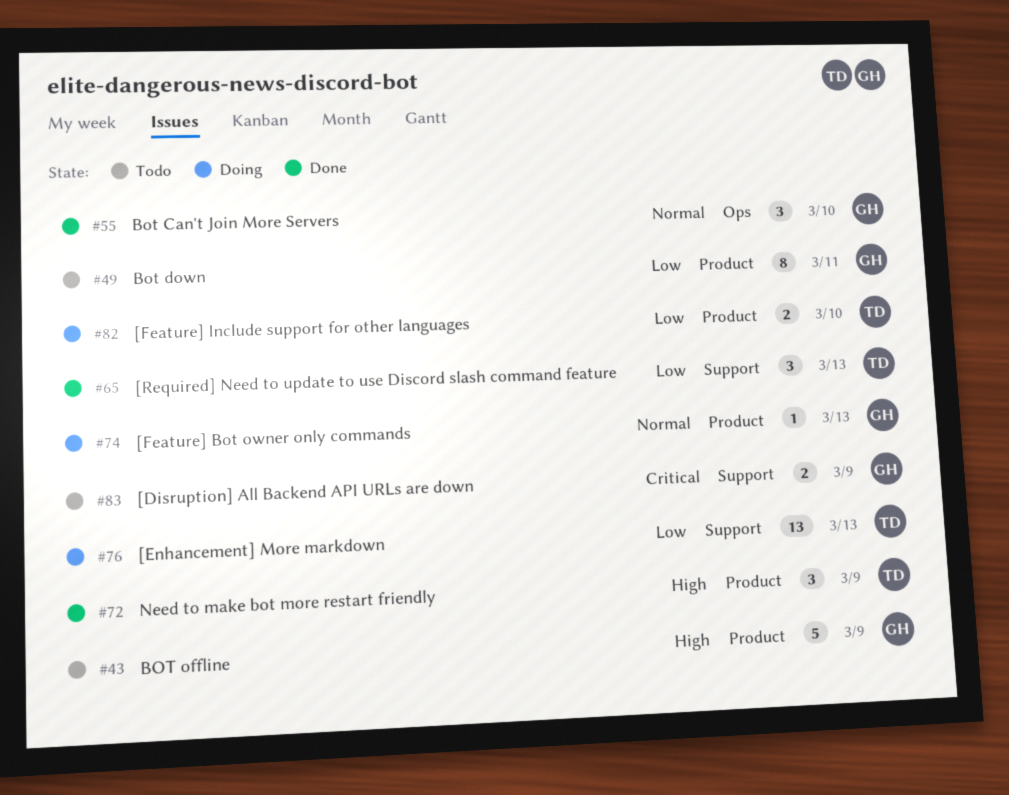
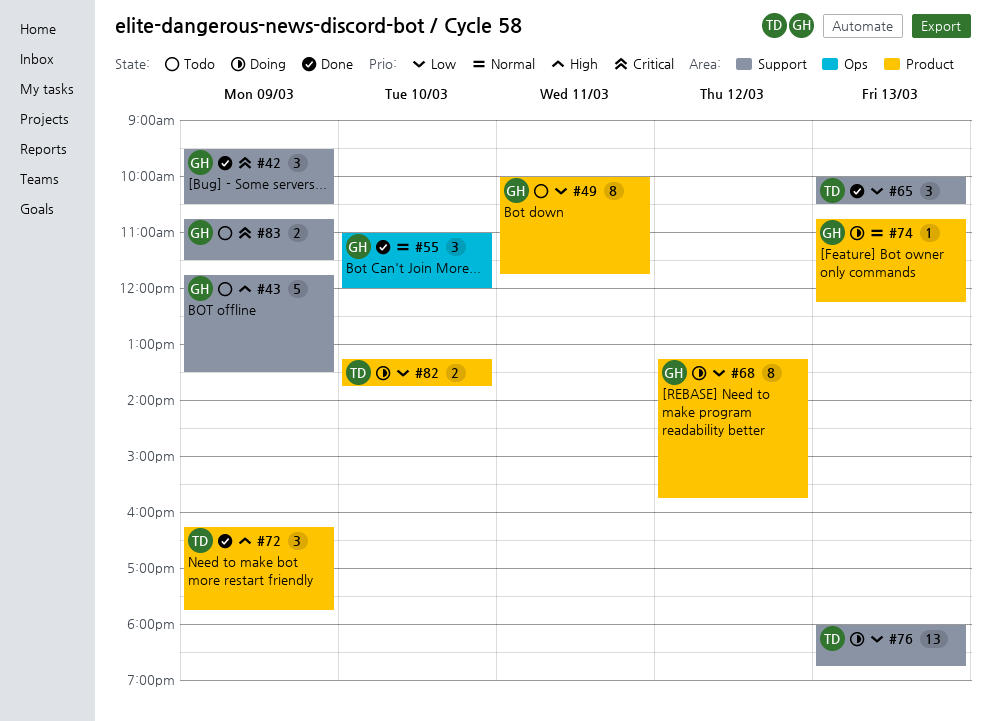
#42: none -> present
#43, label: Product -> Support
#68: none -> present

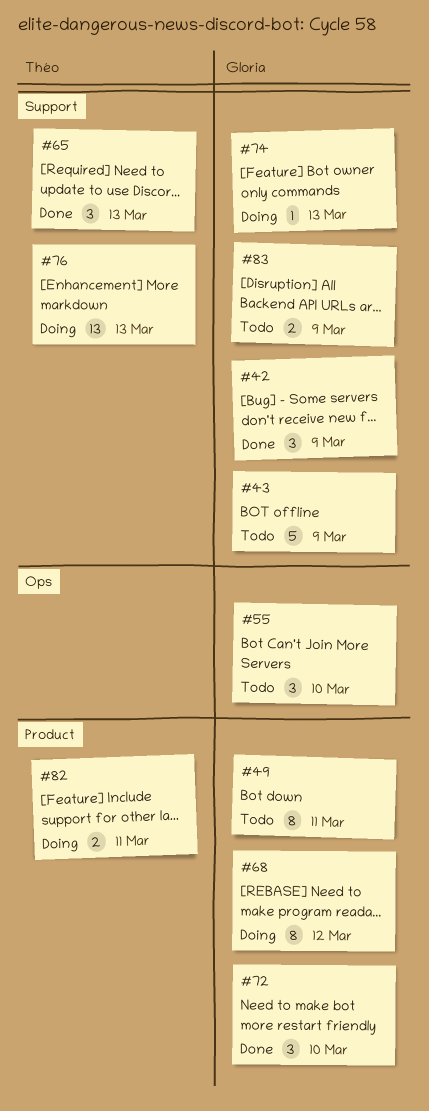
#55, status: Done -> Todo
#72, owner: Théo -> Gloria
#72, day: Mar 9 -> Mar 10
#74, label: Product -> Support
#82, day: Mar 10 -> Mar 11

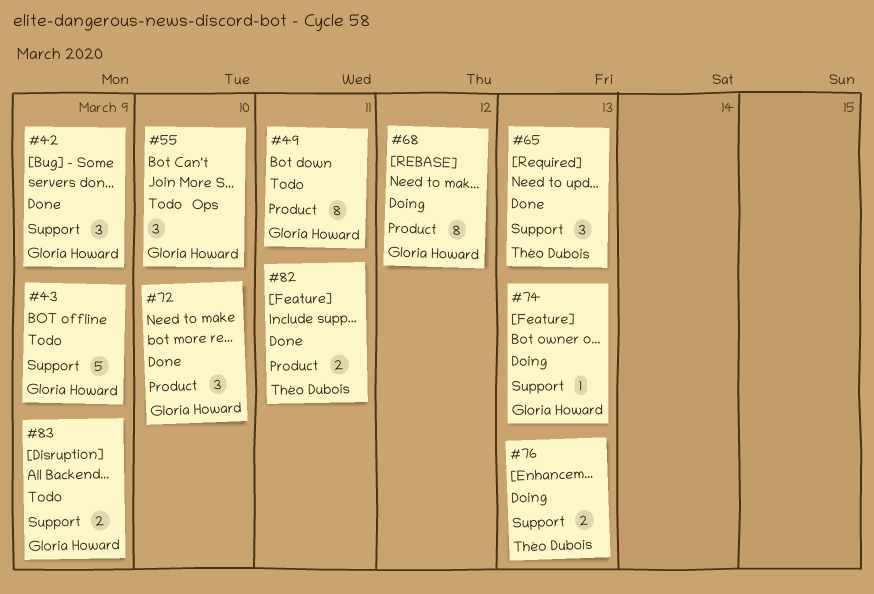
#76, estimate: 13 -> 2
#82, status: Doing -> Done

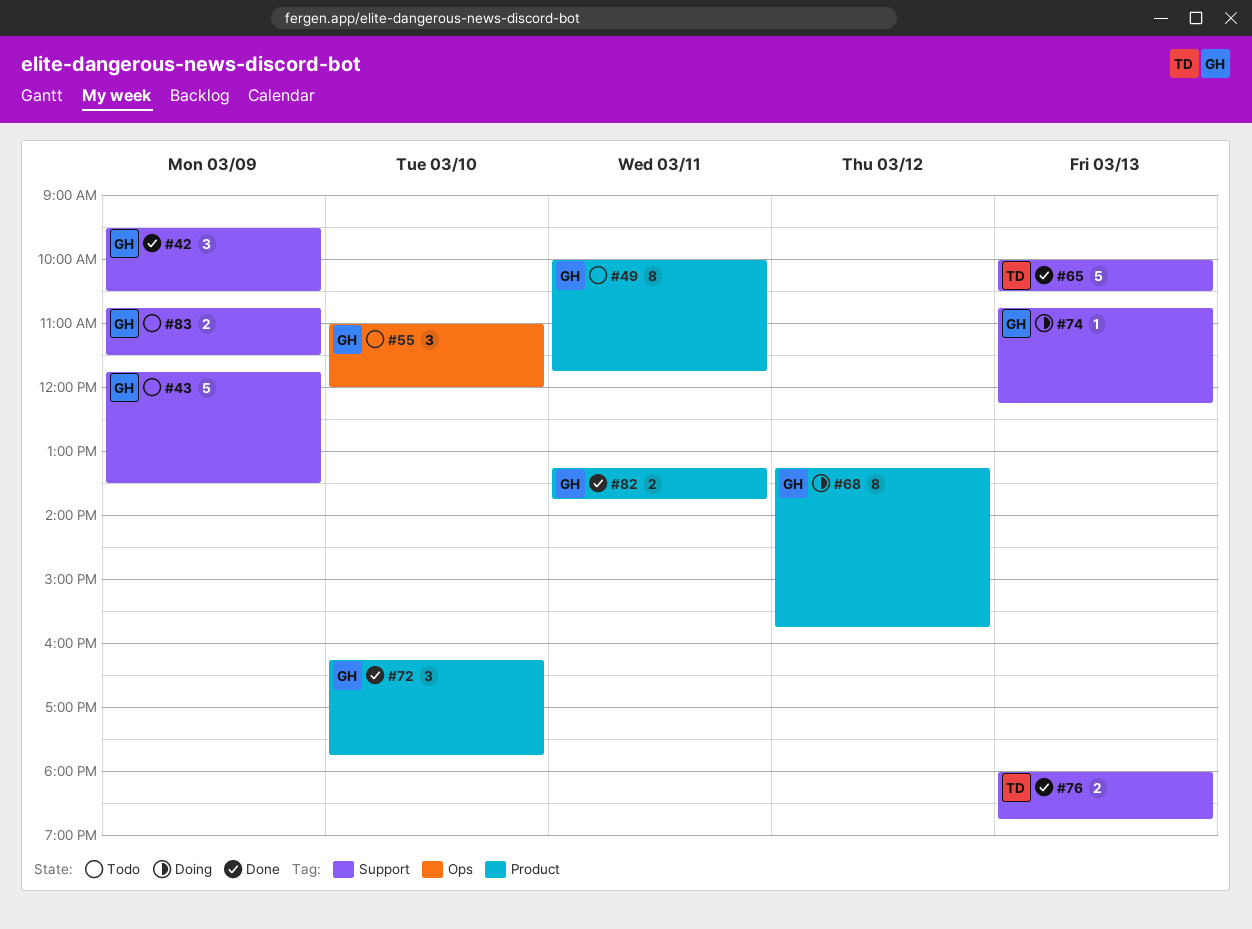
#65, estimate: 3 -> 5
#76, status: Doing -> Done
#82, owner: Théo Dubois -> Gloria Howard

